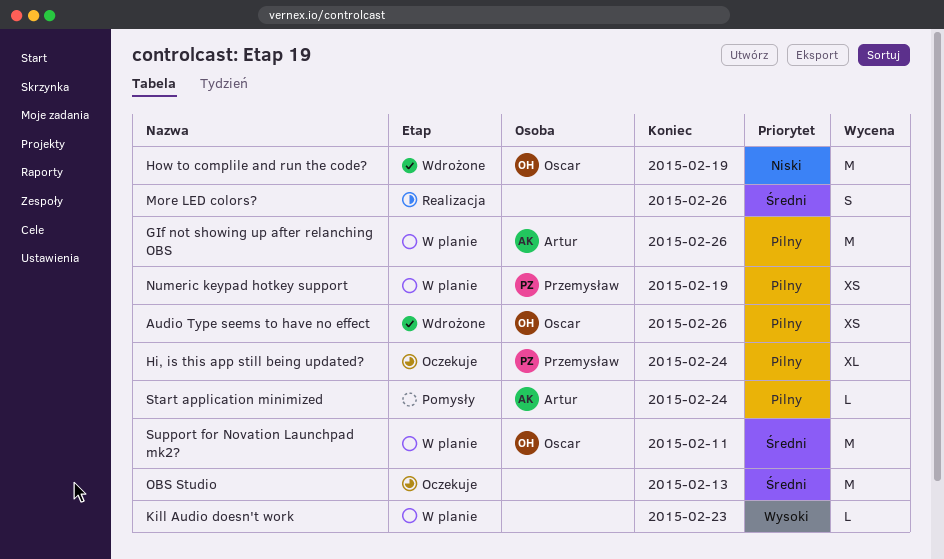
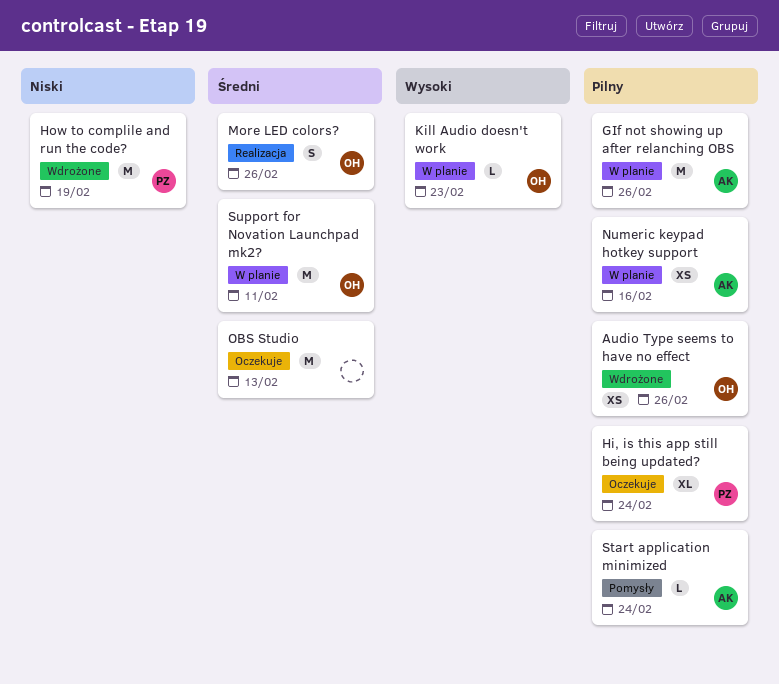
How to complile and run the code?, owner: Oscar -> Przemysław
Kill Audio doesn't work, owner: none -> Oscar
More LED colors?, owner: none -> Oscar
Numeric keypad hotkey support, owner: Przemysław -> Artur
Numeric keypad hotkey support, due: Feb 19 -> Feb 16

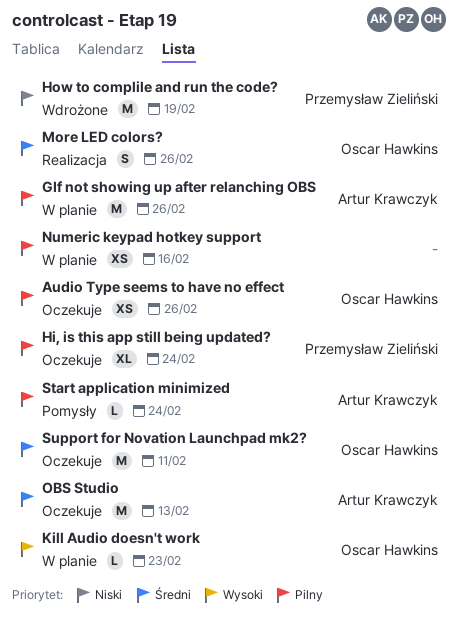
Audio Type seems to have no effect, status: Wdrożone -> Oczekuje
Numeric keypad hotkey support, owner: Artur Krawczyk -> none
OBS Studio, owner: none -> Artur Krawczyk
Support for Novation Launchpad mk2?, status: W planie -> Oczekuje

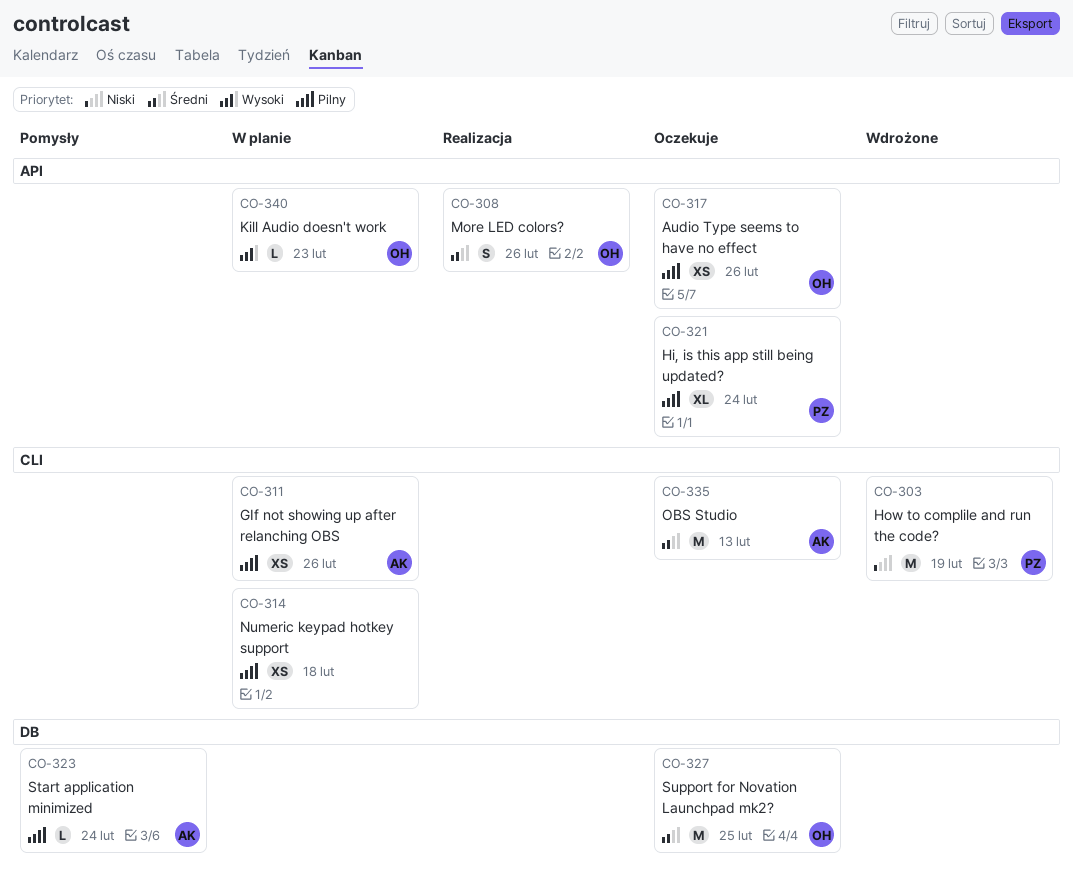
GIf not showing up after relanching OBS, estimate: M -> XS
Numeric keypad hotkey support, due: Feb 16 -> Feb 18
Support for Novation Launchpad mk2?, due: Feb 11 -> Feb 25

